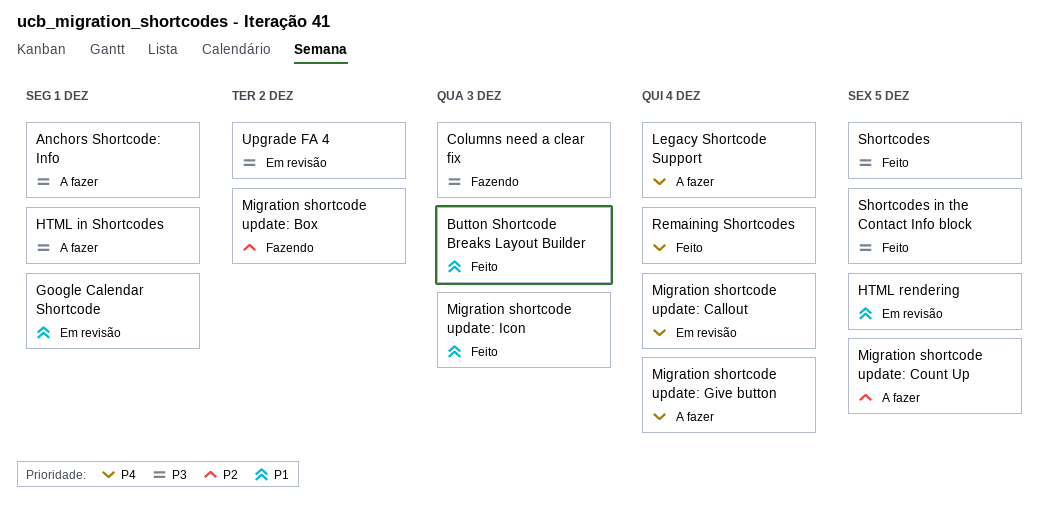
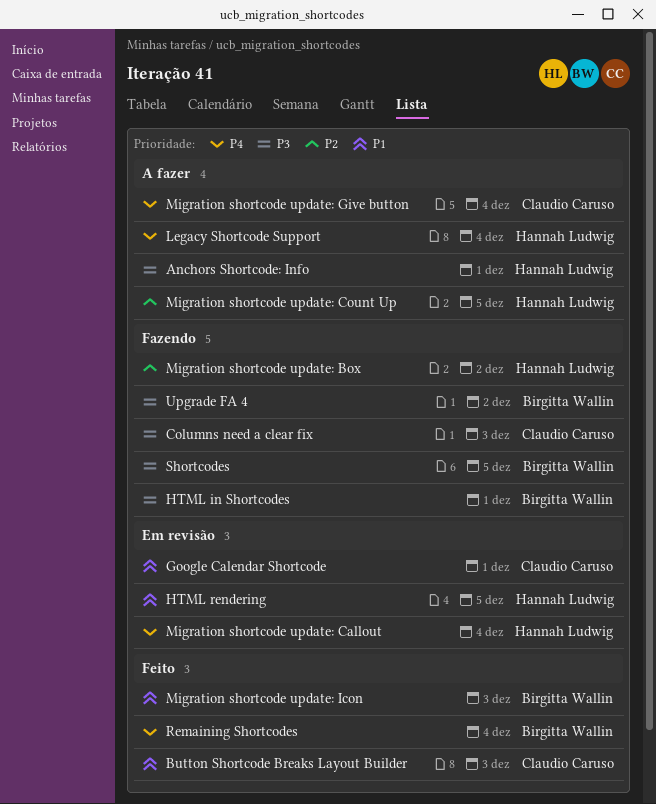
HTML in Shortcodes, status: A fazer -> Fazendo
Shortcodes, status: Feito -> Fazendo
Shortcodes in the Contact Info block: present -> none
Upgrade FA 4, status: Em revisão -> Fazendo

